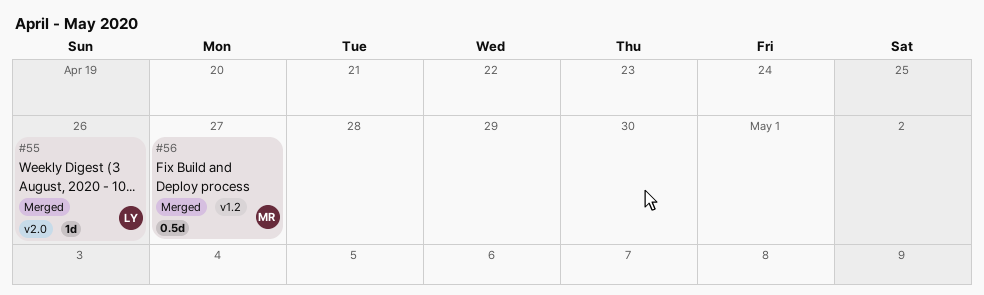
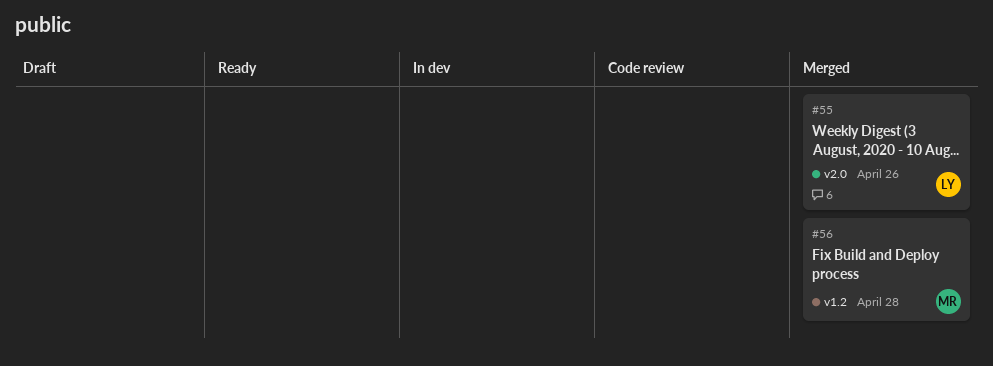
#56, due: Apr 27 -> Apr 28

